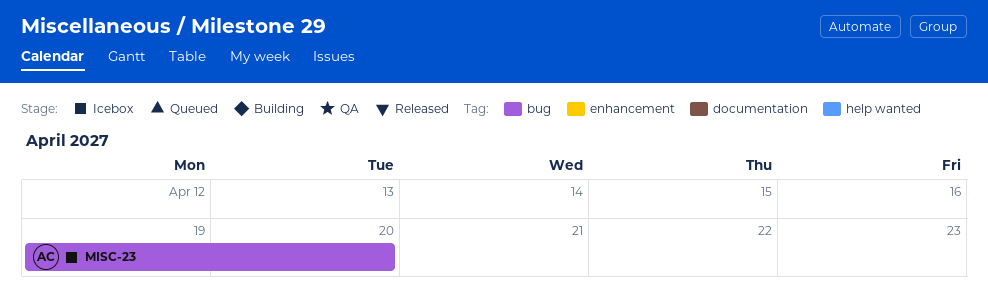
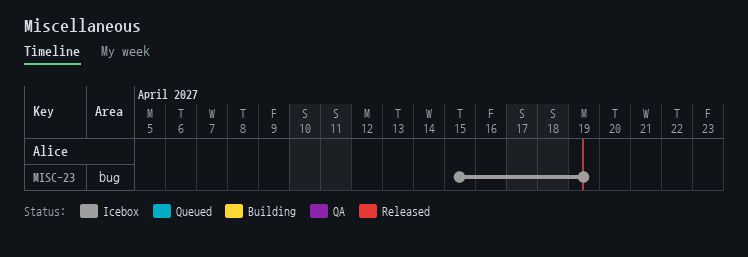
MISC-23, start: Apr 19 -> Apr 15
MISC-23, due: Apr 20 -> Apr 19

